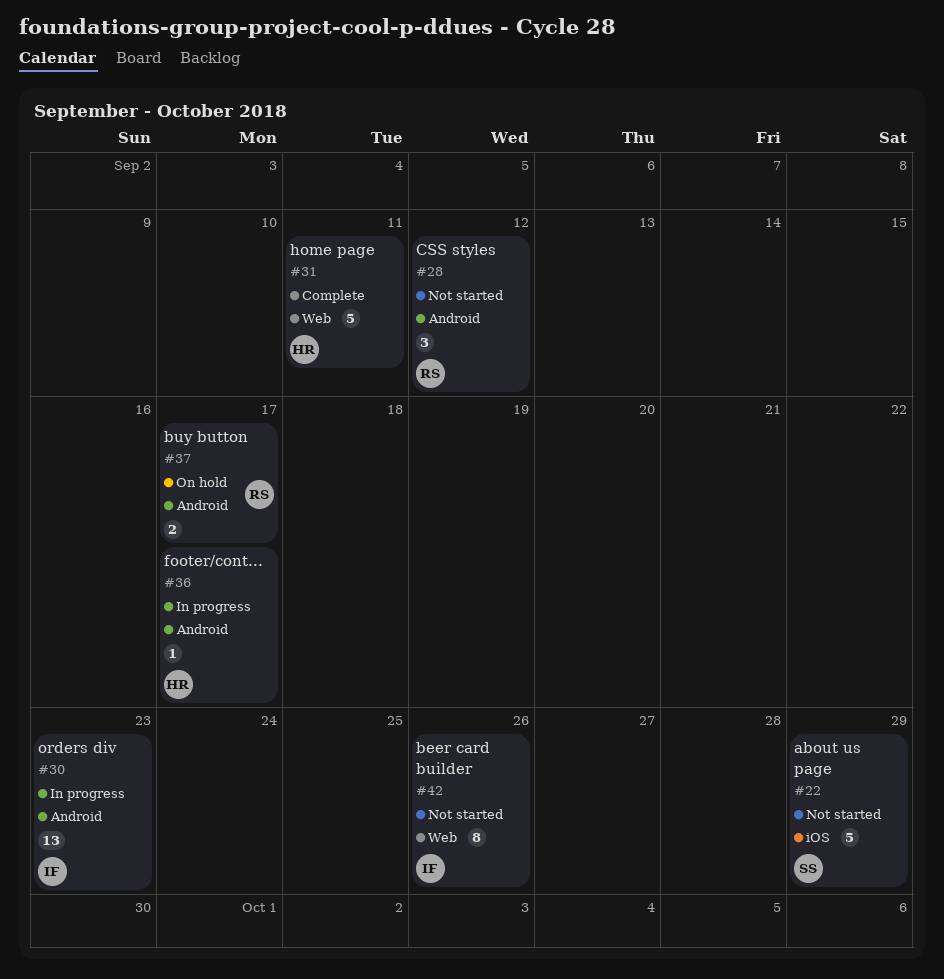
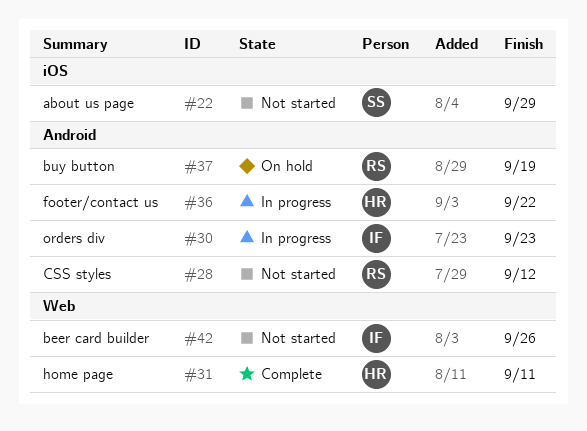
#36, due: Sep 17 -> Sep 22
#37, due: Sep 17 -> Sep 19

